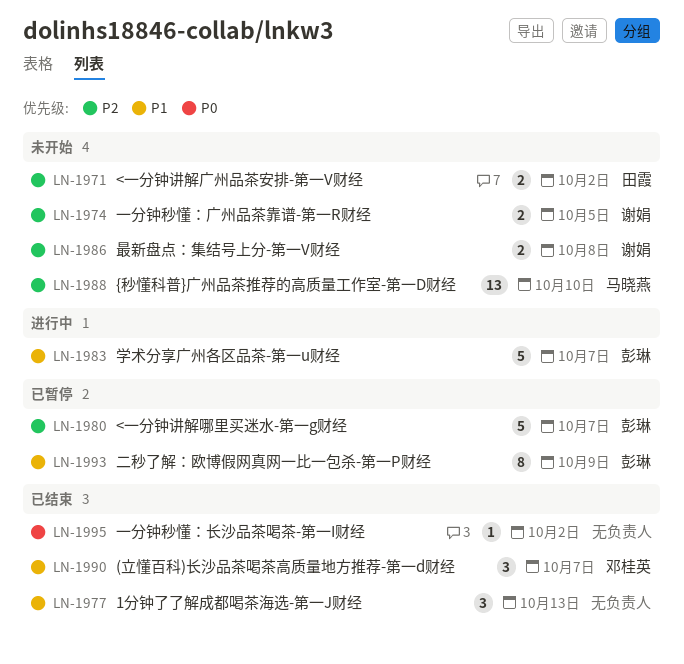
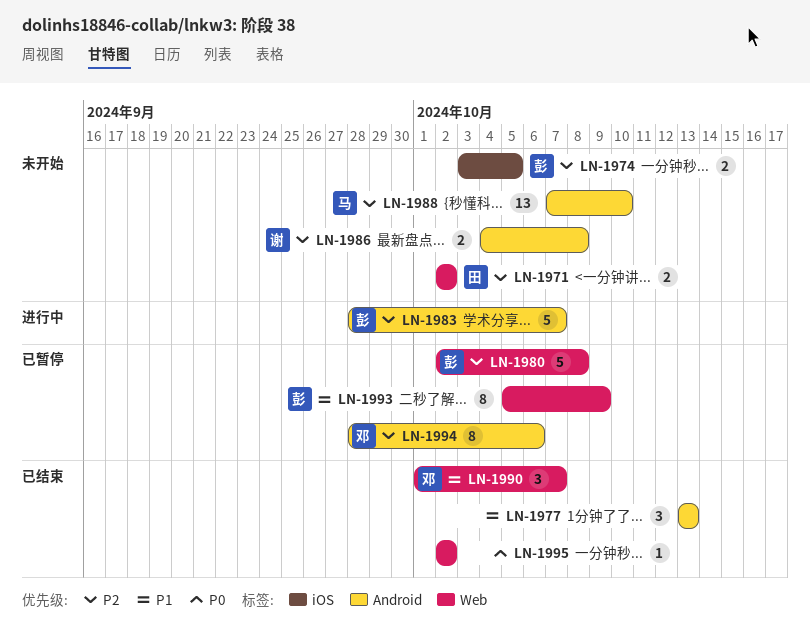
LN-1974, owner: 谢娟 -> 彭琳
LN-1980, due: Oct 7 -> Oct 8
LN-1983, priority: P1 -> P2
LN-1994: none -> present

